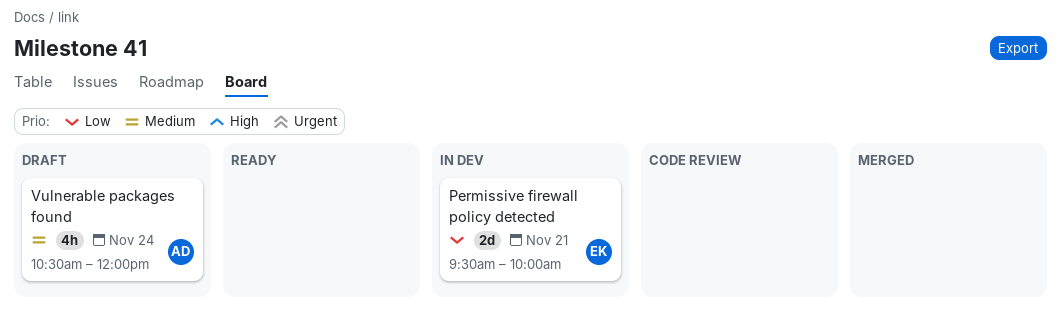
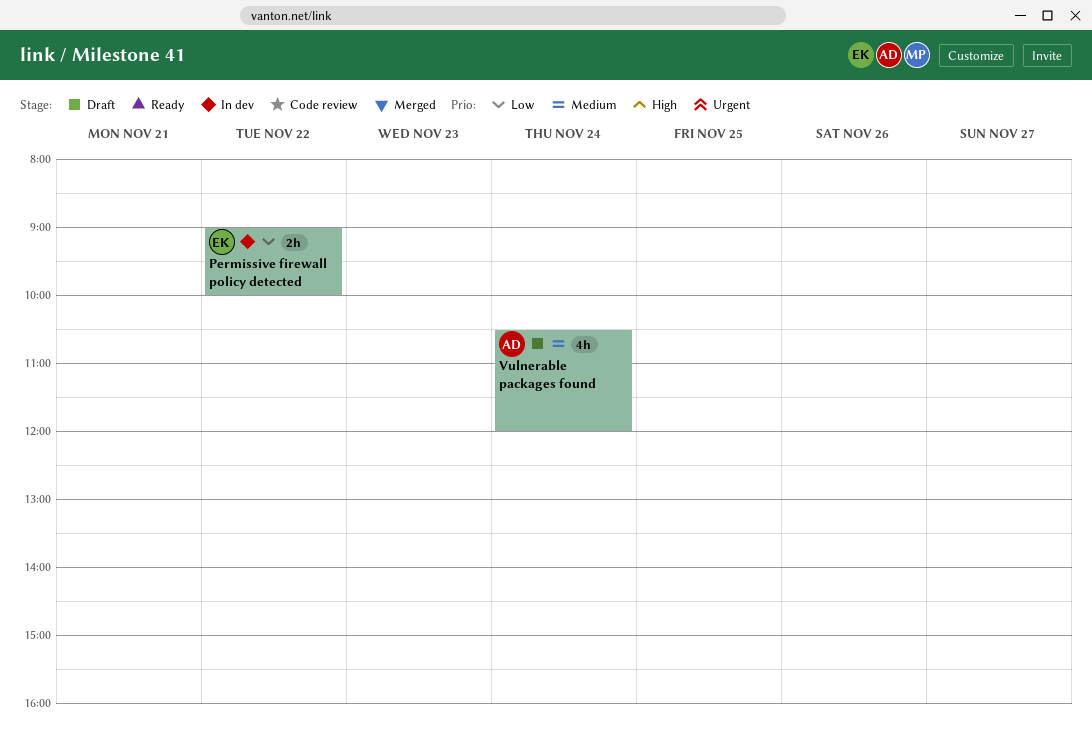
Permissive firewall policy detected, estimate: 2d -> 2h
Permissive firewall policy detected, day: Nov 21 -> Nov 22
Permissive firewall policy detected, begins: 09:30 -> 09:00

